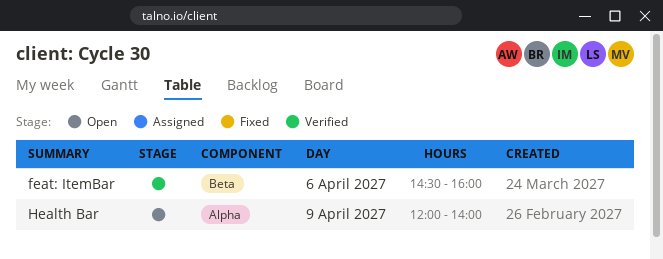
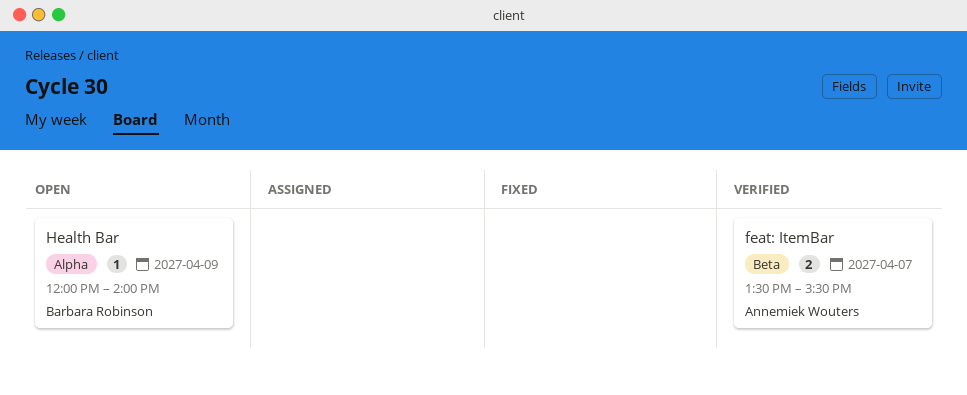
feat: ItemBar, day: Apr 6 -> Apr 7
feat: ItemBar, begins: 14:30 -> 13:30
feat: ItemBar, ends: 16:00 -> 15:30

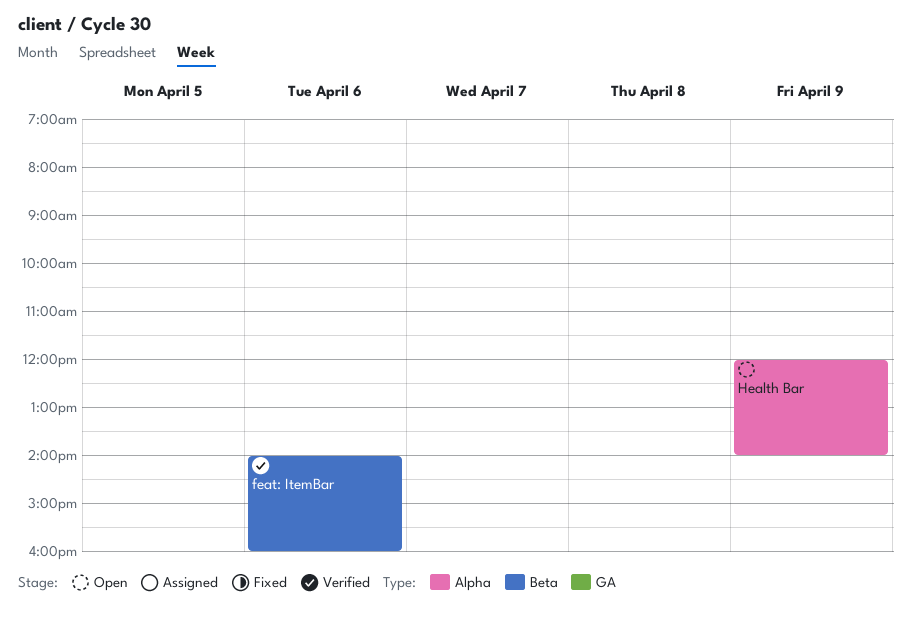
feat: ItemBar, day: Apr 7 -> Apr 6
feat: ItemBar, begins: 13:30 -> 14:00
feat: ItemBar, ends: 15:30 -> 16:00

